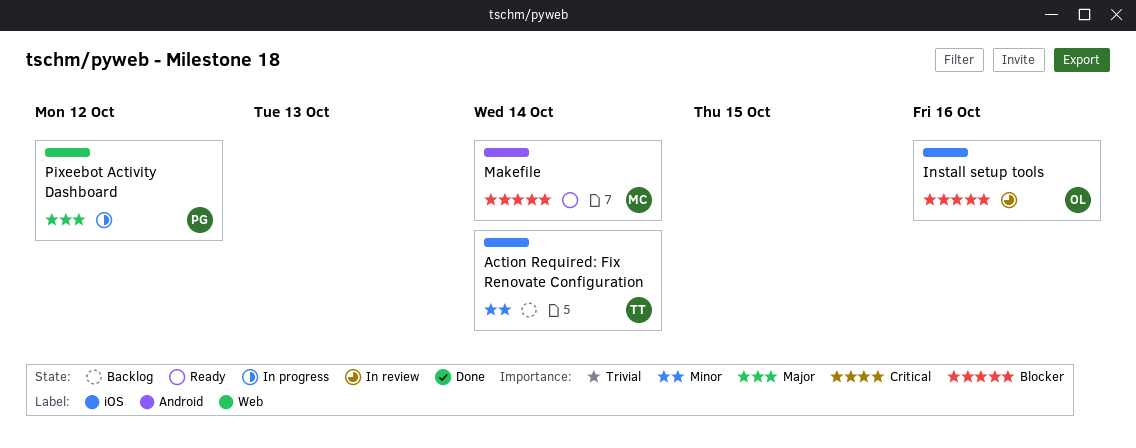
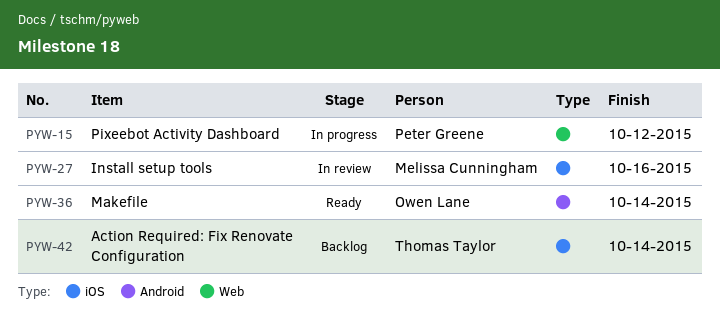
Install setup tools, owner: Owen Lane -> Melissa Cunningham
Makefile, owner: Melissa Cunningham -> Owen Lane

